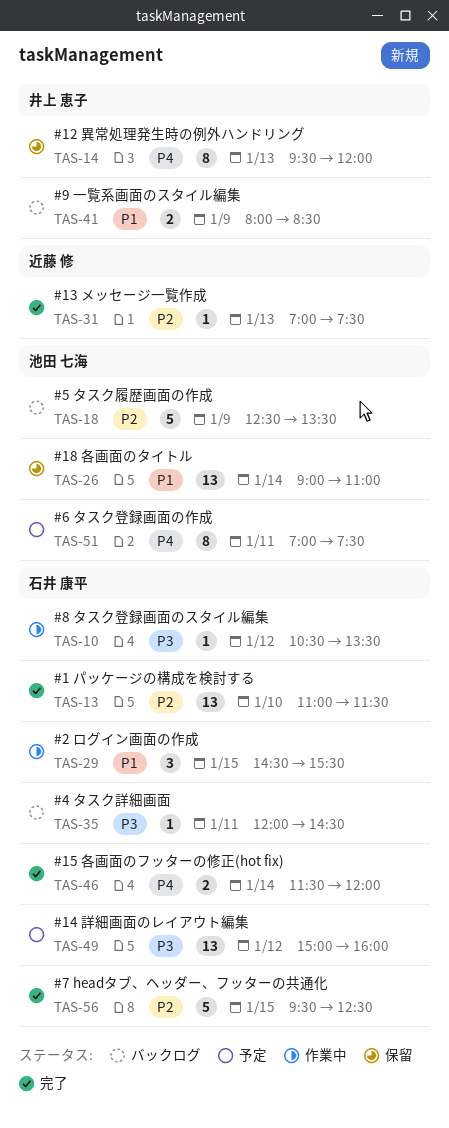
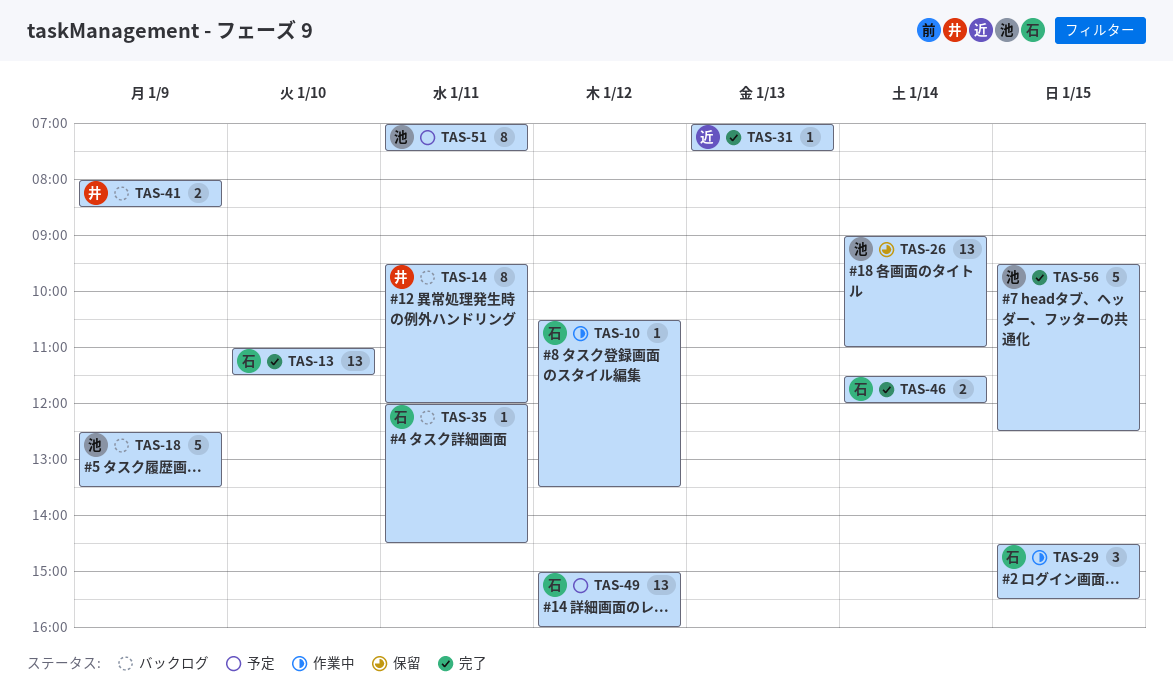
TAS-14, status: 保留 -> バックログ
TAS-14, day: Jan 13 -> Jan 11
TAS-56, owner: 石井 康平 -> 池田 七海

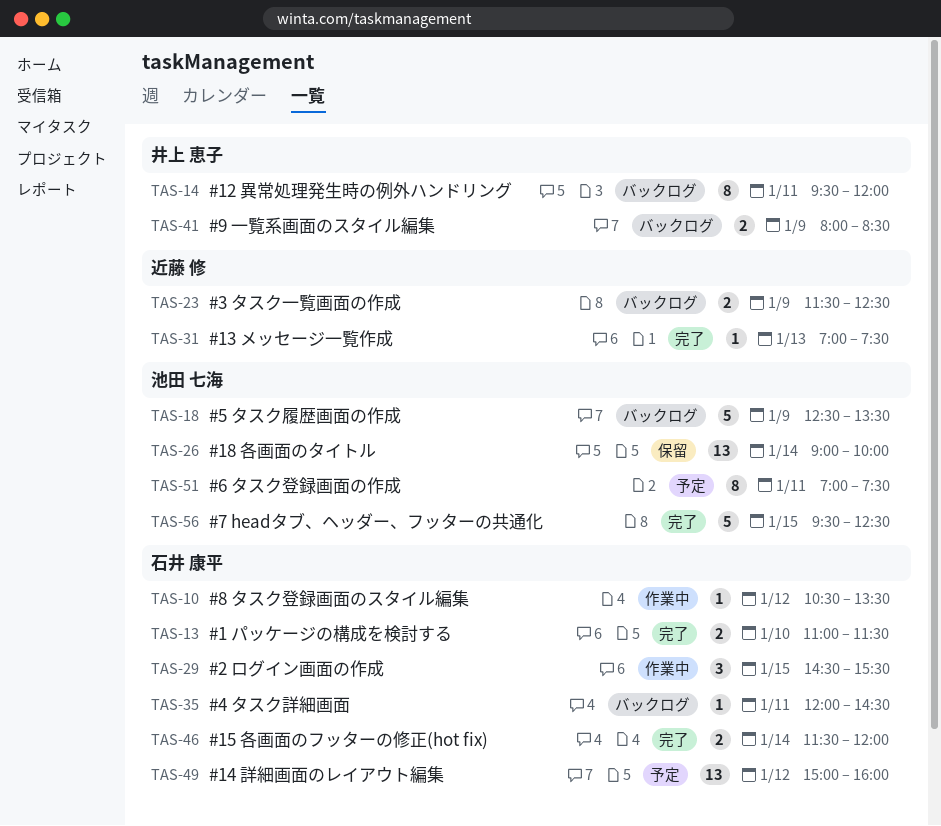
TAS-13, estimate: 13 -> 2
TAS-23: none -> present
TAS-26, ends: 11:00 -> 10:00

